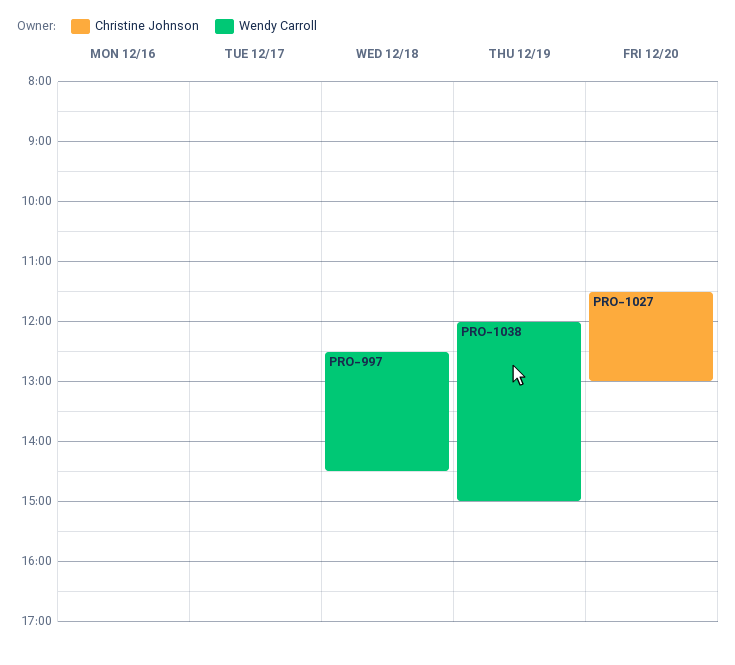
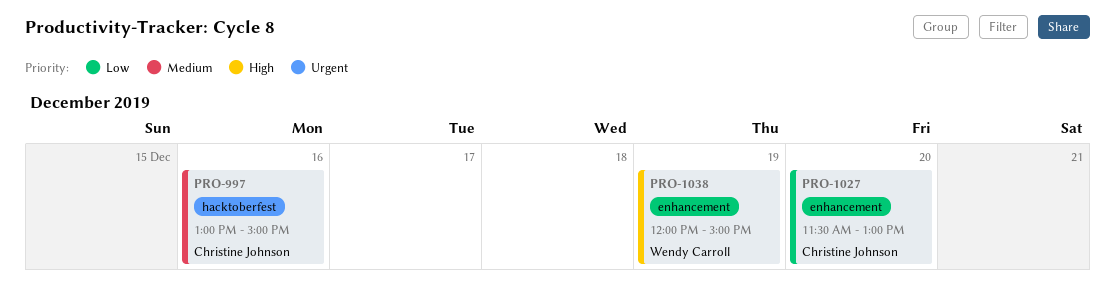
PRO-997, owner: Wendy Carroll -> Christine Johnson
PRO-997, day: Dec 18 -> Dec 16
PRO-997, begins: 12:30 -> 13:00
PRO-997, ends: 14:30 -> 15:00

